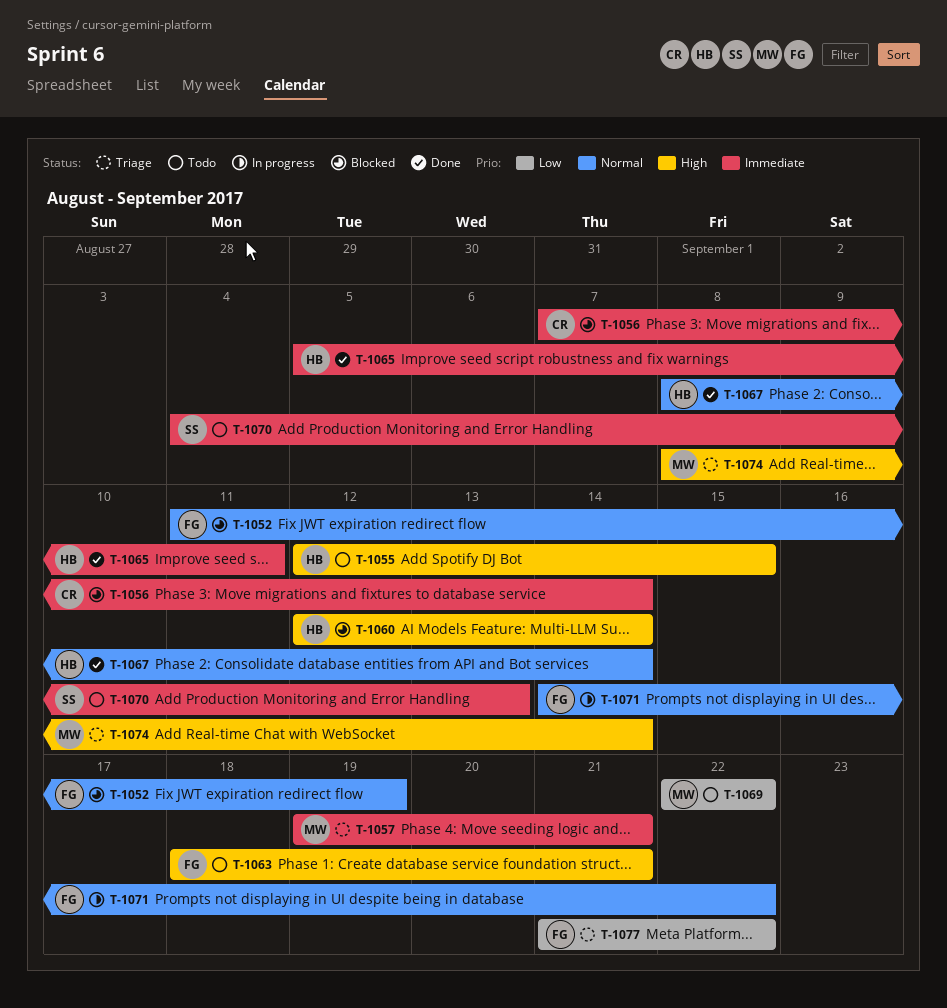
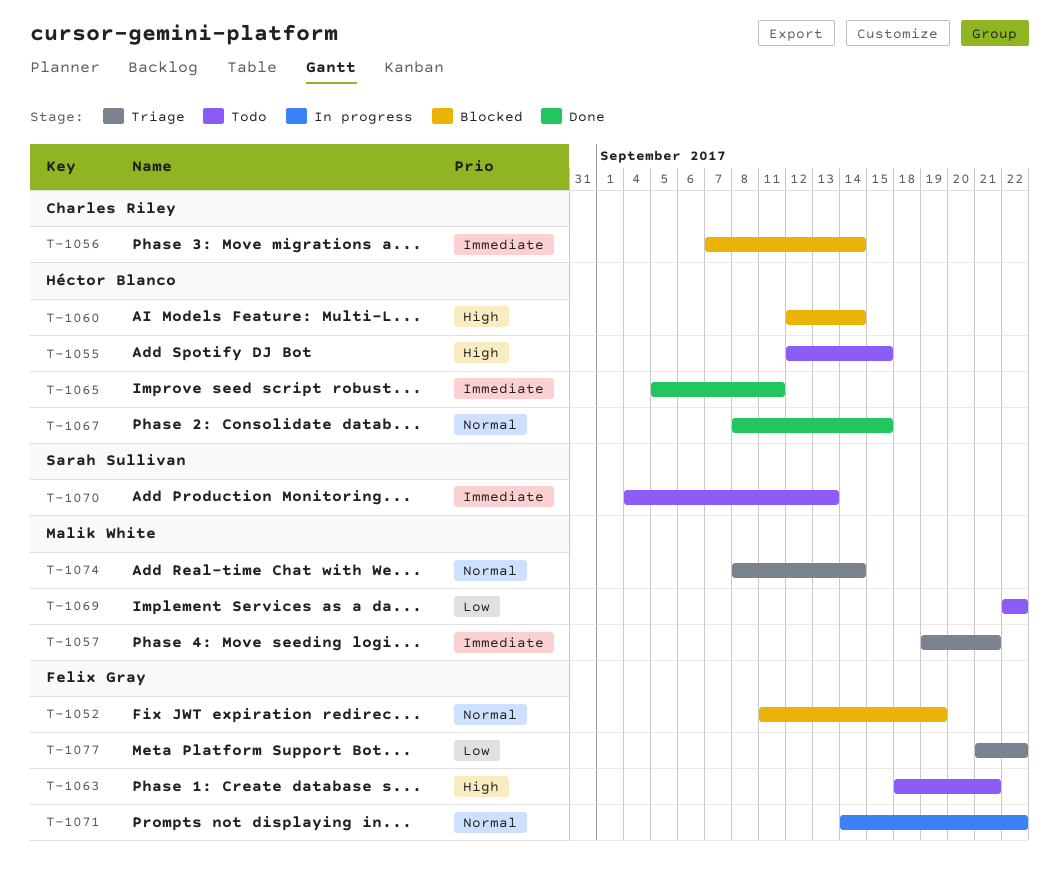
T-1067, due: Sep 14 -> Sep 15
T-1074, priority: High -> Normal

